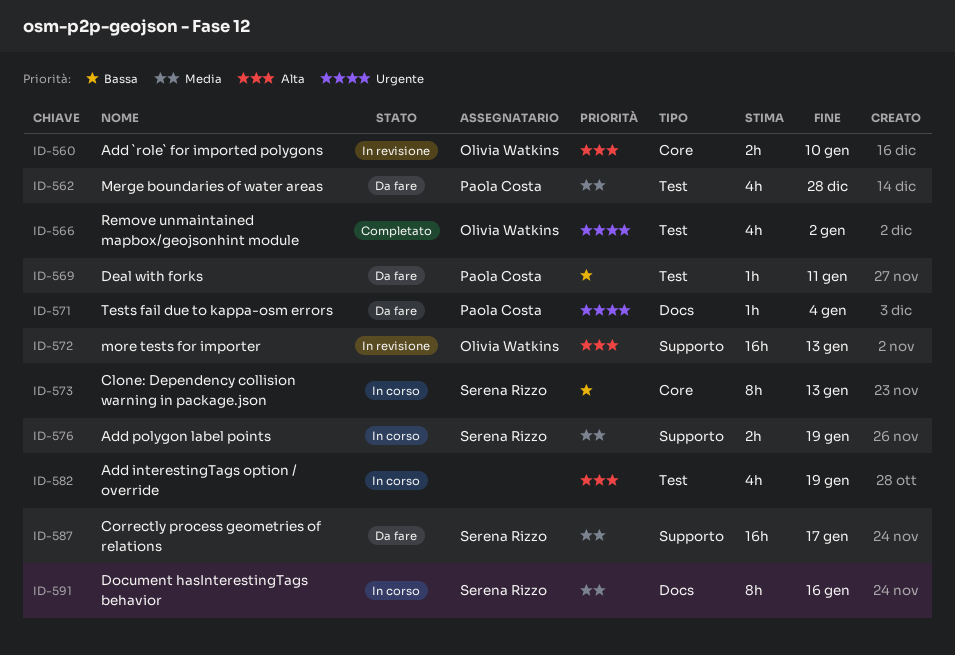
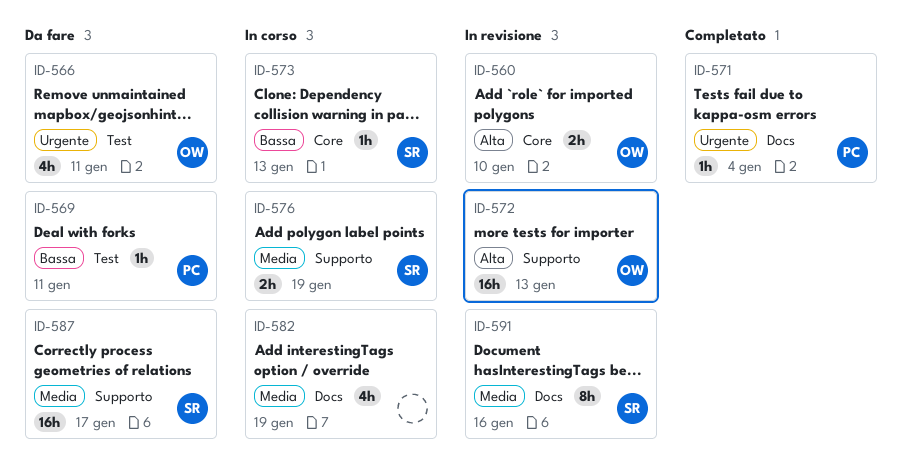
ID-562: present -> none
ID-566, status: Completato -> Da fare
ID-566, due: Jan 2 -> Jan 11
ID-571, status: Da fare -> Completato
ID-573, estimate: 8h -> 1h
ID-582, priority: Alta -> Media
ID-582, label: Test -> Docs
ID-591, status: In corso -> In revisione

